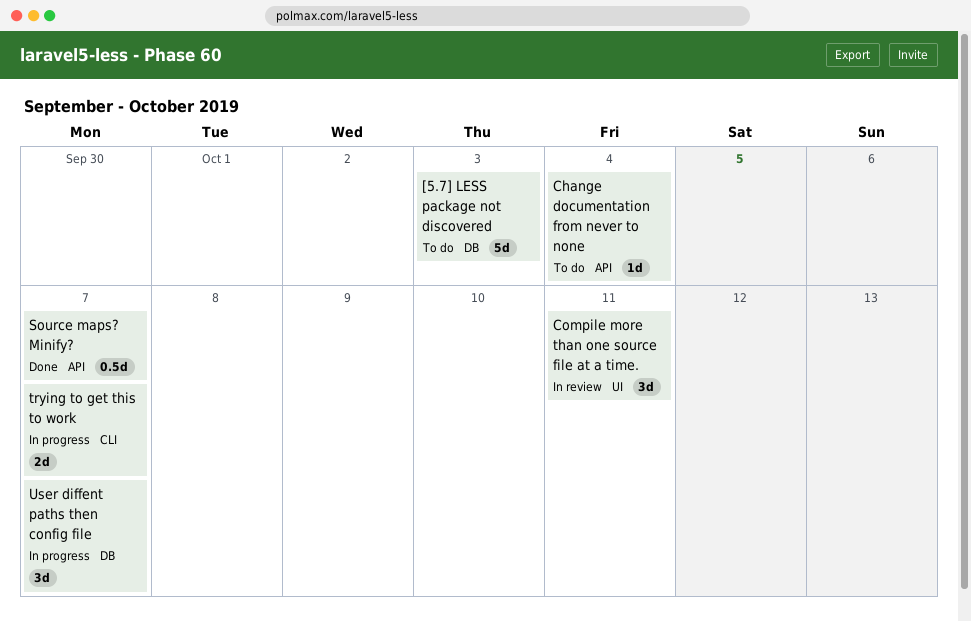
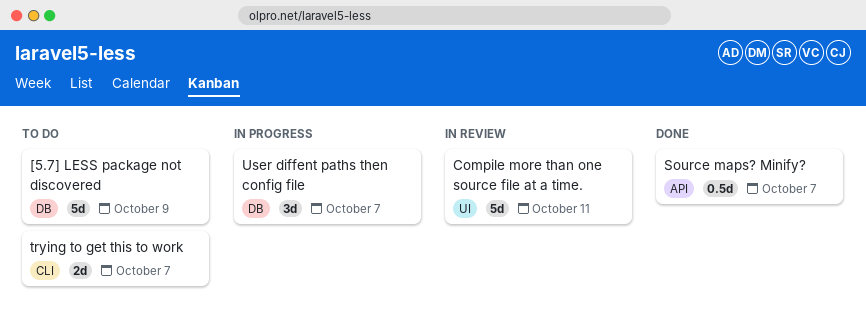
[5.7] LESS package not discovered, due: Oct 3 -> Oct 9
Change documentation from never to none: present -> none
Compile more than one source file at a time., estimate: 3d -> 5d
trying to get this to work, status: In progress -> To do

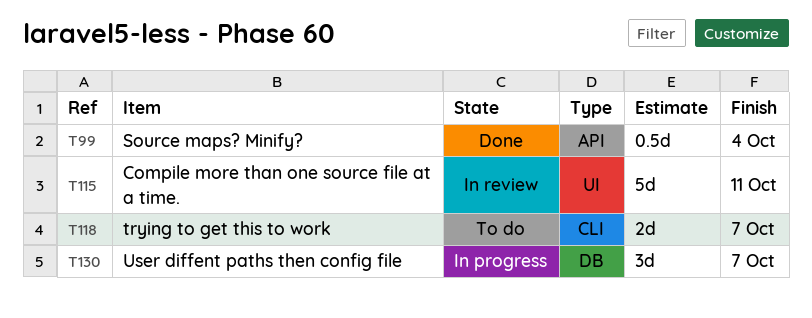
[5.7] LESS package not discovered: present -> none
Source maps? Minify?, due: Oct 7 -> Oct 4

